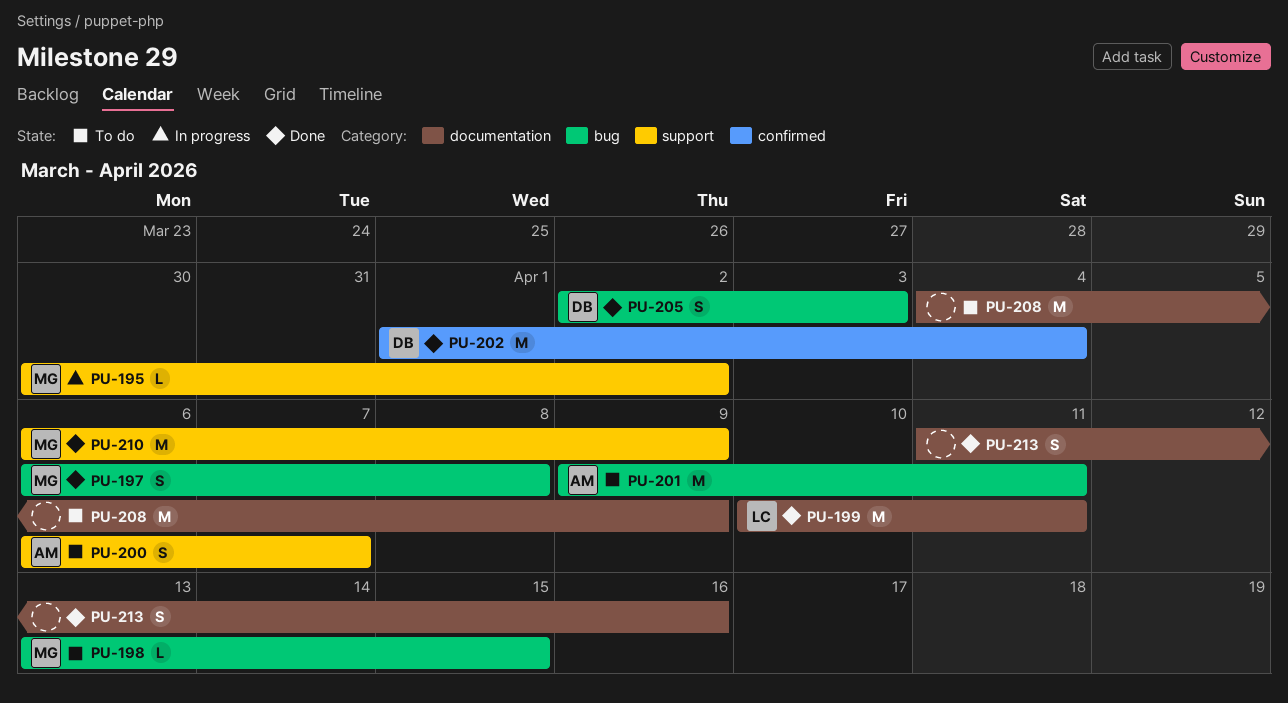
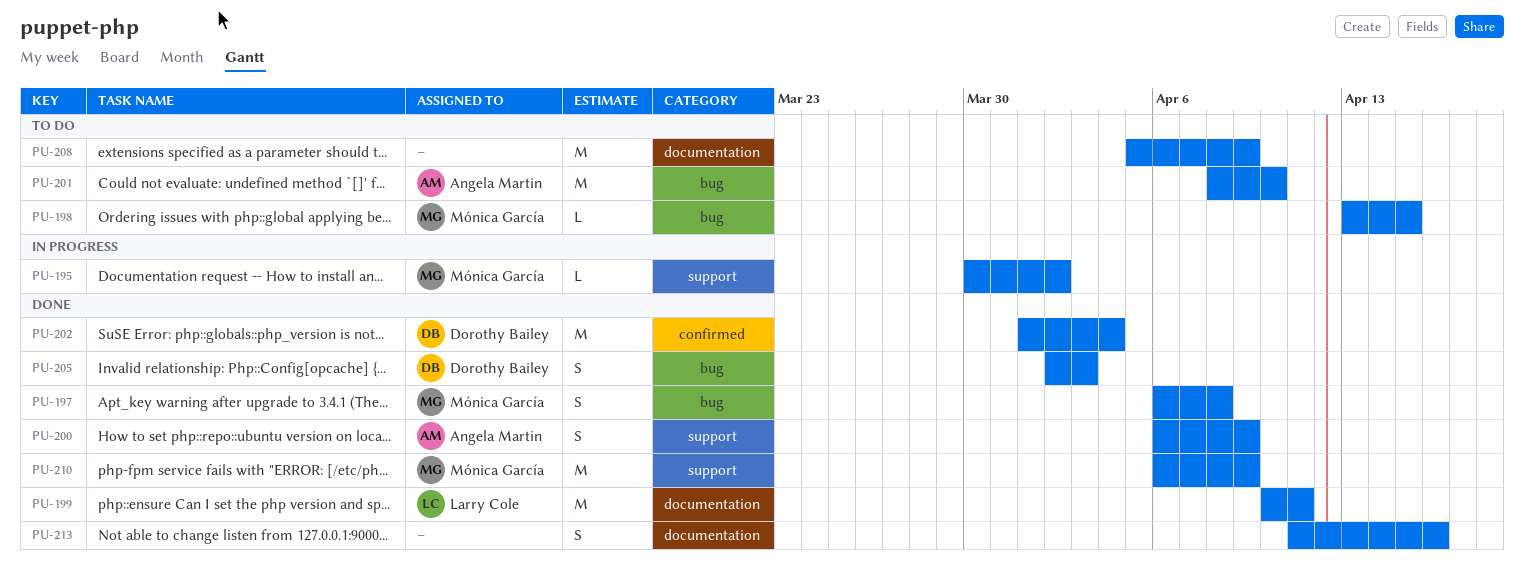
PU-200, status: To do -> Done
PU-200, due: Apr 7 -> Apr 9
PU-201, start: Apr 9 -> Apr 8
PU-201, due: Apr 11 -> Apr 10
PU-208, start: Apr 4 -> Apr 5

